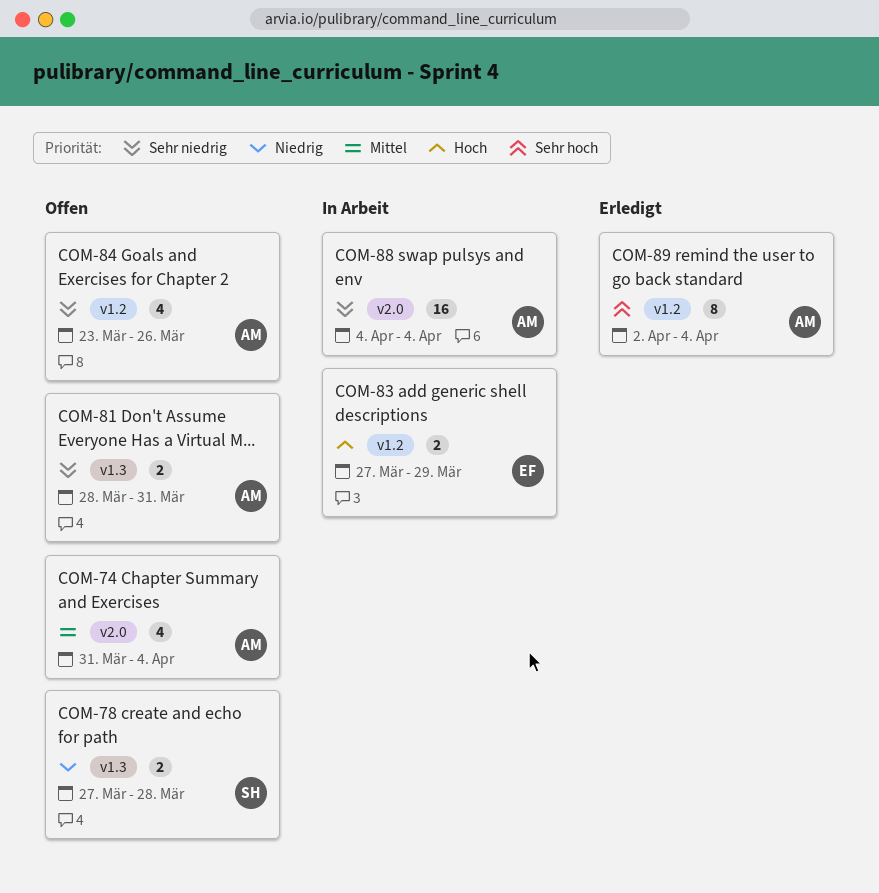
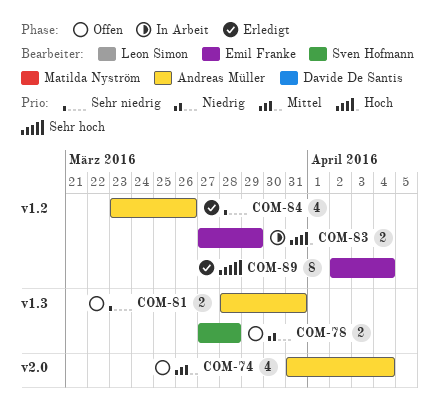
COM-84, status: Offen -> Erledigt
COM-88: present -> none
COM-89, owner: Andreas Müller -> Emil Franke

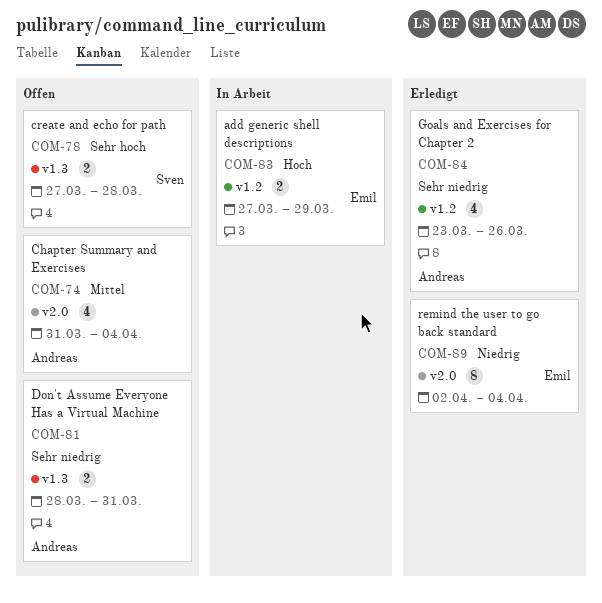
COM-78, priority: Niedrig -> Sehr hoch
COM-89, priority: Sehr hoch -> Niedrig
COM-89, label: v1.2 -> v2.0

